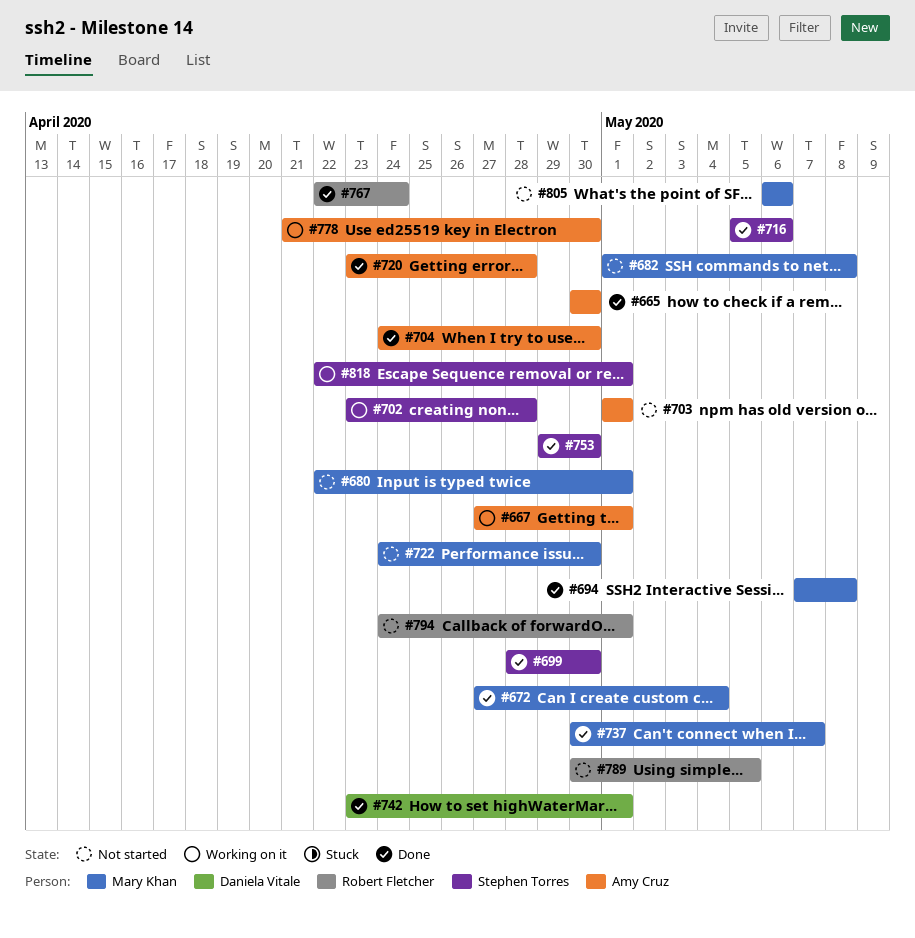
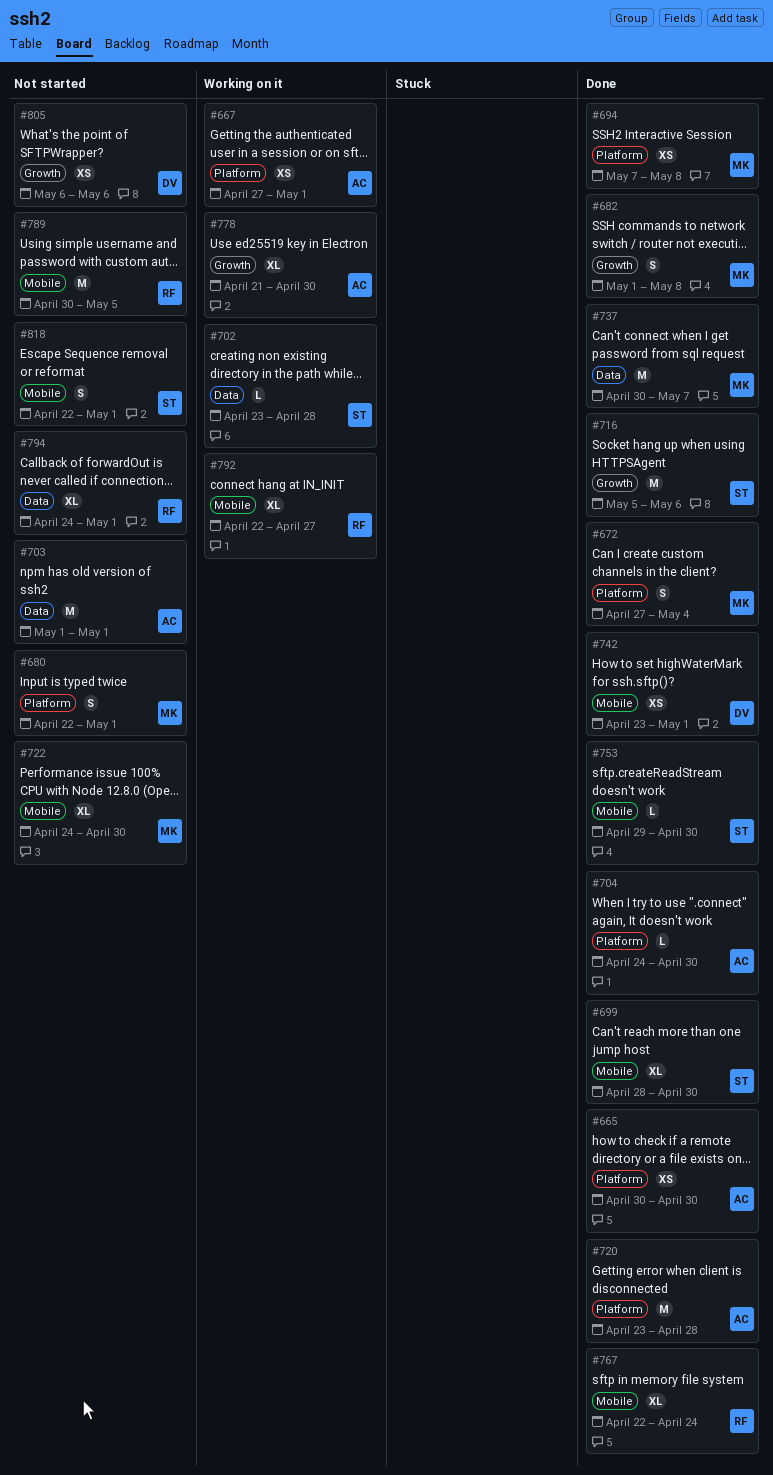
#682, status: Not started -> Done
#792: none -> present
#805, owner: Mary Khan -> Daniela Vitale
#818, status: Working on it -> Not started

